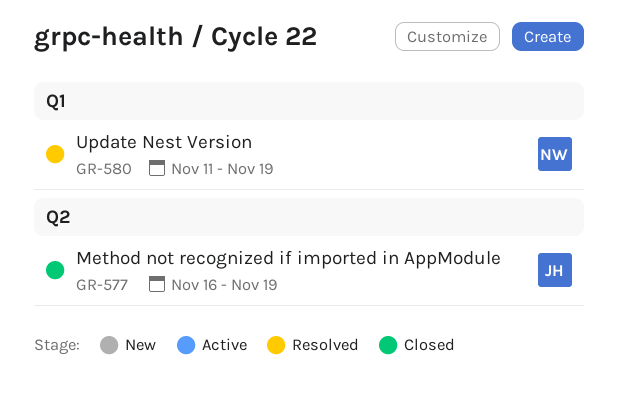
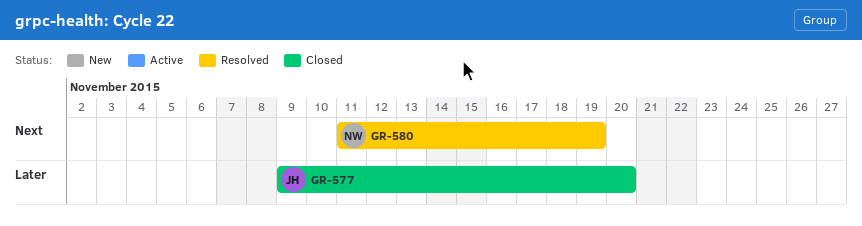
GR-577, start: Nov 16 -> Nov 9
GR-577, due: Nov 19 -> Nov 20

